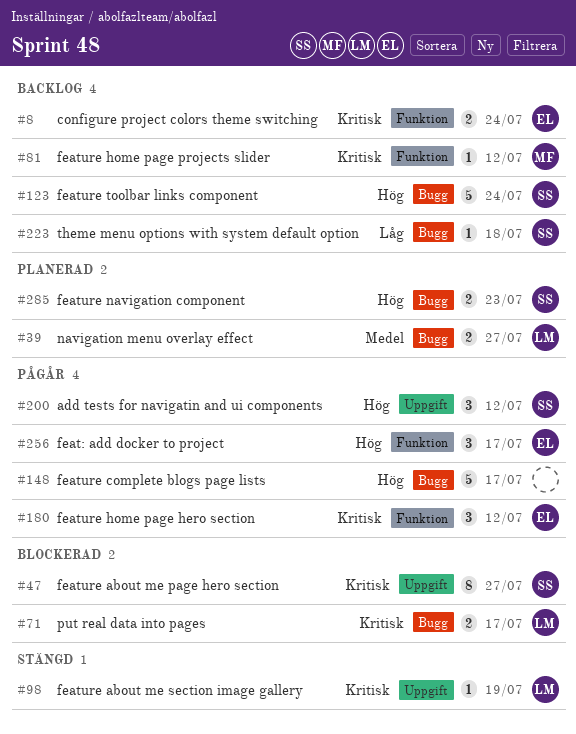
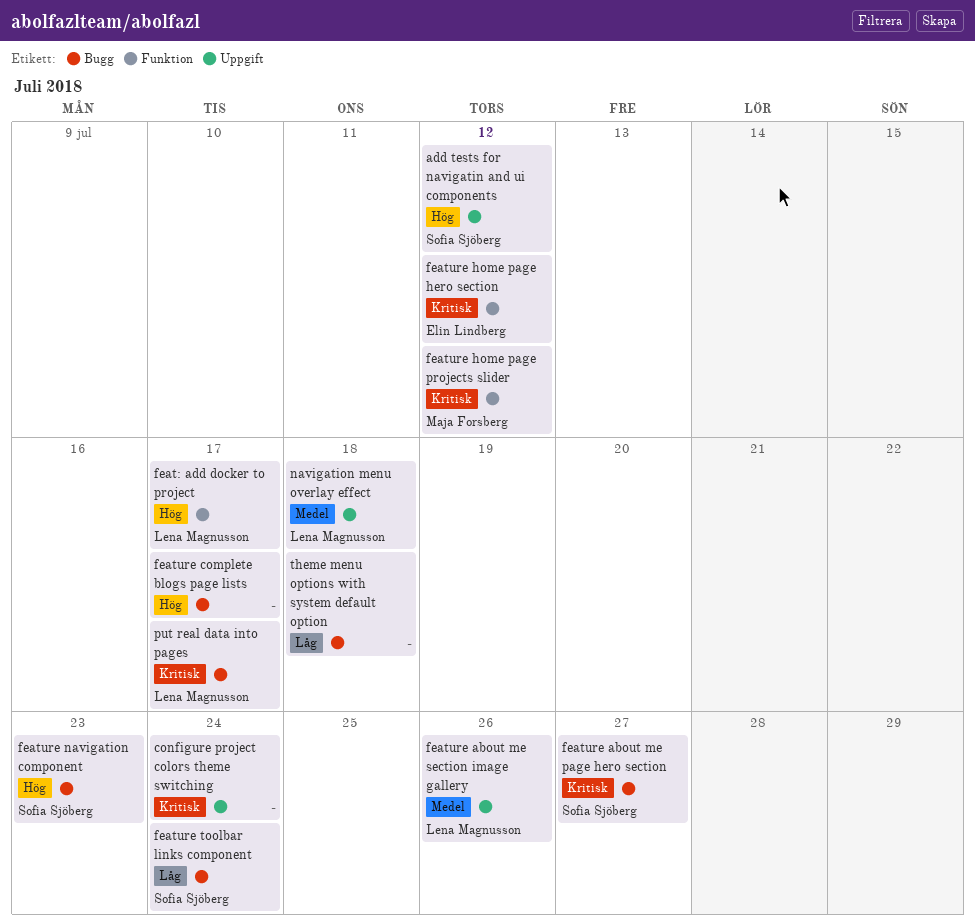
configure project colors theme switching, owner: Elin Lindberg -> none
configure project colors theme switching, label: Funktion -> Uppgift
feat: add docker to project, owner: Elin Lindberg -> Lena Magnusson
feature about me page hero section, label: Uppgift -> Bugg
feature about me section image gallery, priority: Kritisk -> Medel
feature about me section image gallery, due: Jul 19 -> Jul 26
feature toolbar links component, priority: Hög -> Låg
navigation menu overlay effect, label: Bugg -> Uppgift
navigation menu overlay effect, due: Jul 27 -> Jul 18
theme menu options with system default option, owner: Sofia Sjöberg -> none

